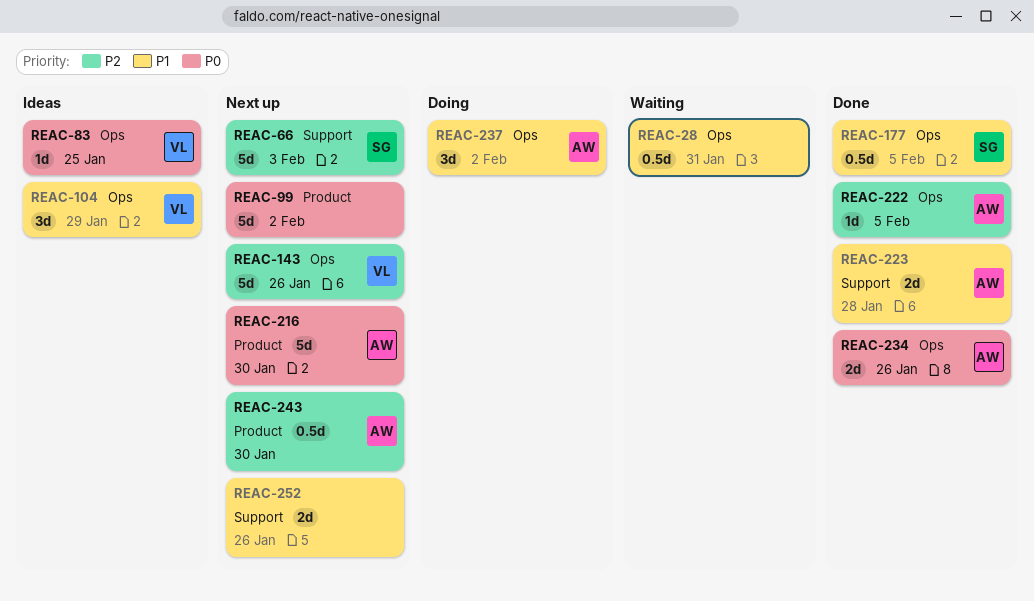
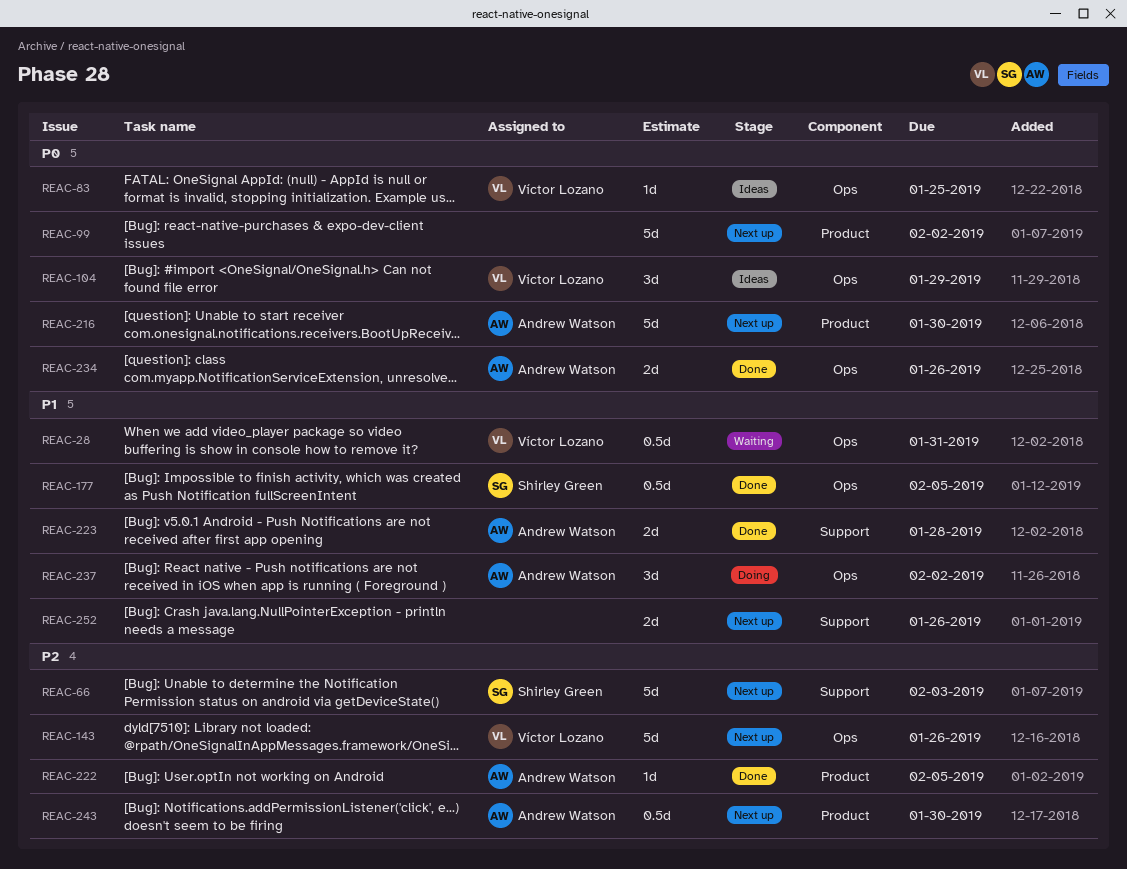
REAC-28, owner: none -> Víctor Lozano
REAC-104, priority: P1 -> P0
REAC-222, label: Ops -> Product

